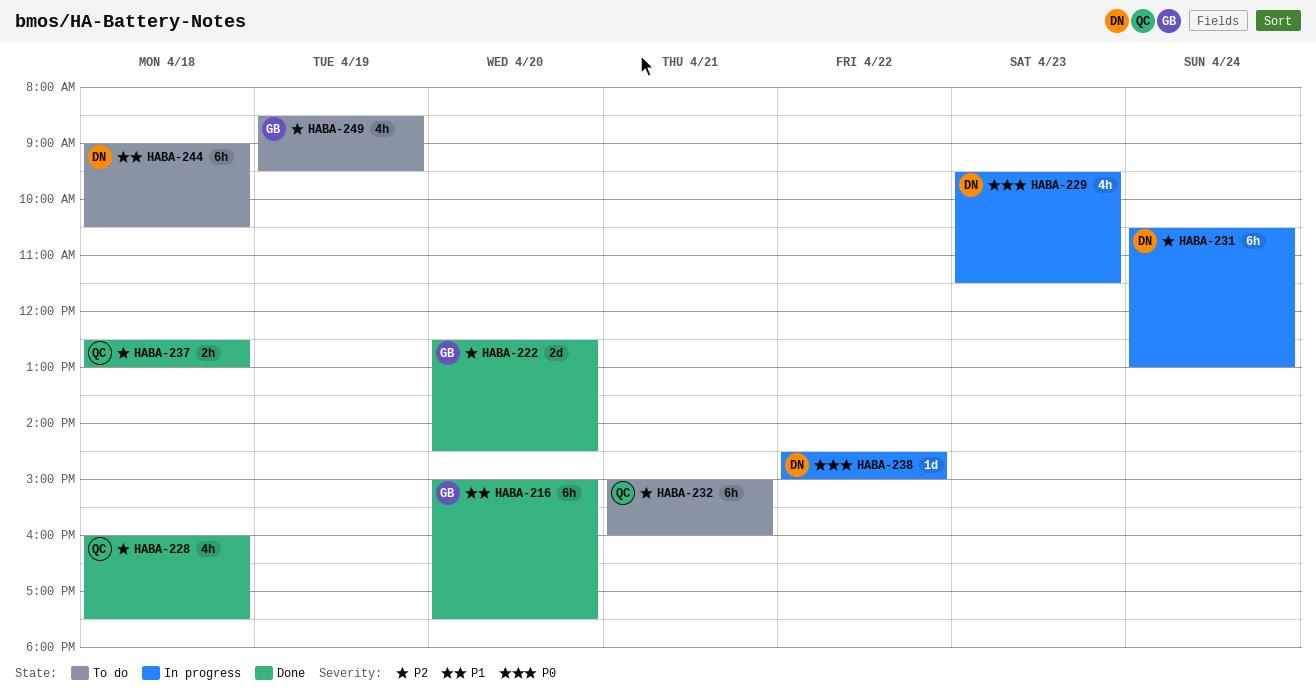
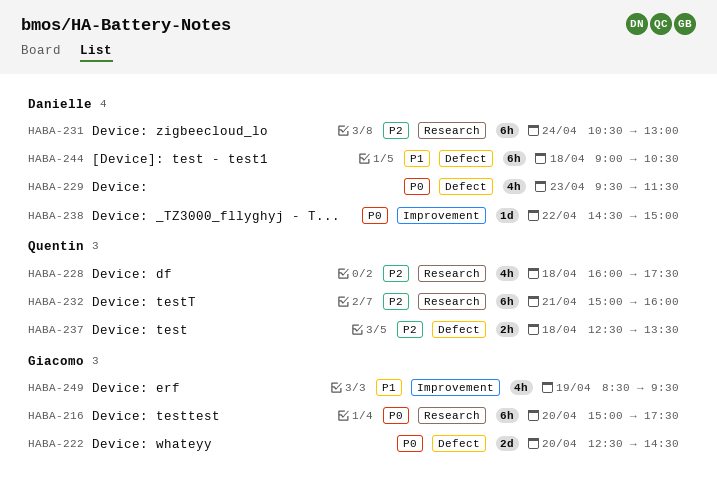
HABA-216, priority: P1 -> P0
HABA-222, priority: P2 -> P0
HABA-237, ends: 13:00 -> 13:30
HABA-249, priority: P2 -> P1

